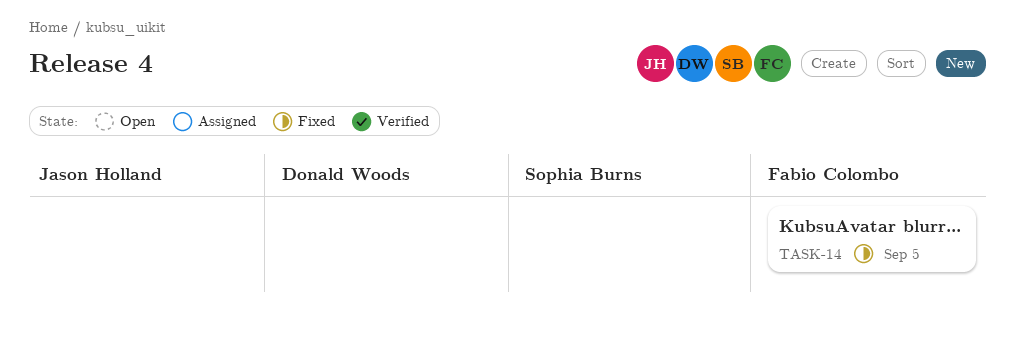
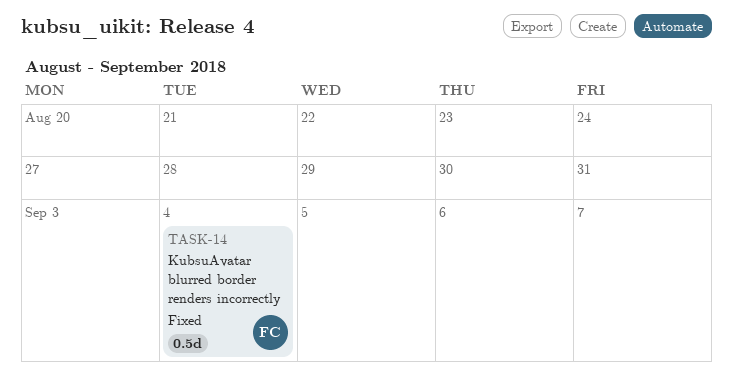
TASK-14, due: Sep 5 -> Sep 4

